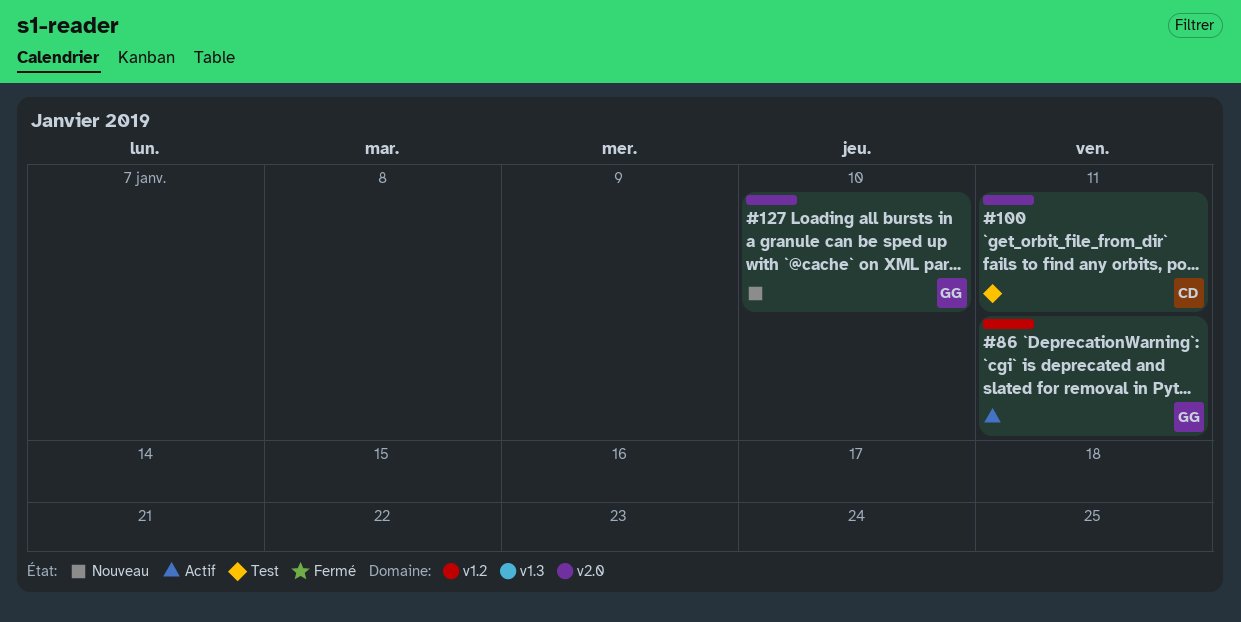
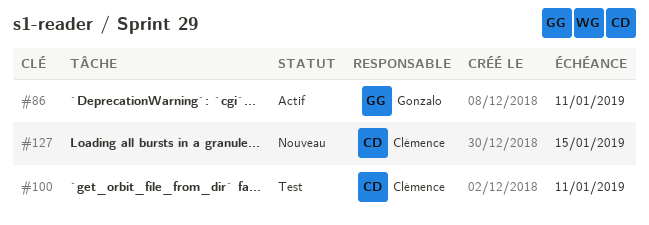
#127, owner: Gonzalo -> Clémence
#127, due: Jan 10 -> Jan 15

